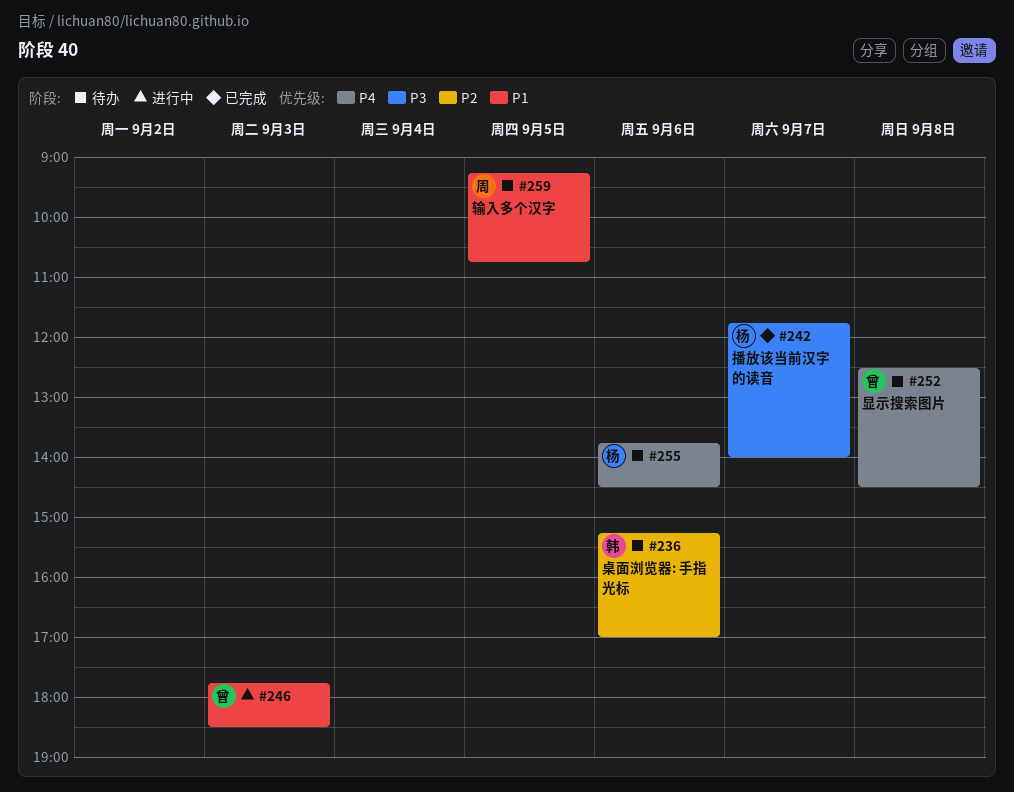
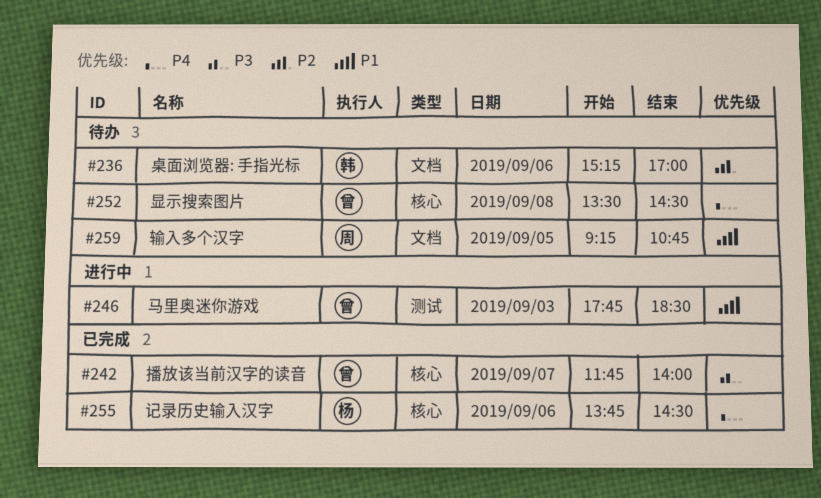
#242, owner: 杨 -> 曾
#252, begins: 12:30 -> 13:30
#255, status: 待办 -> 已完成

